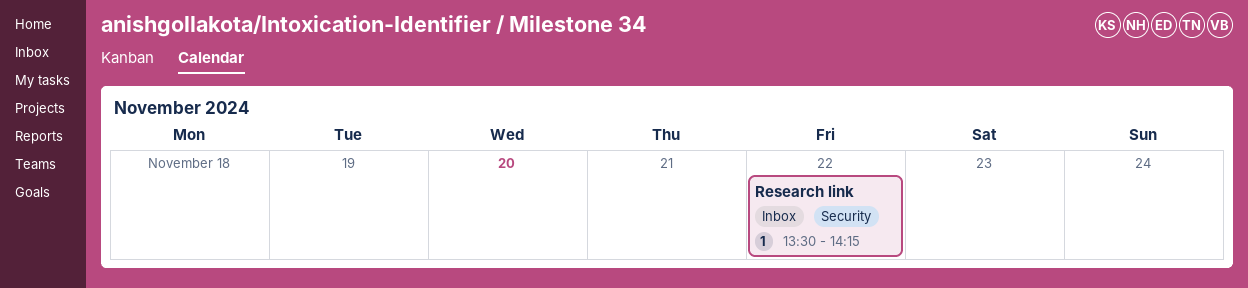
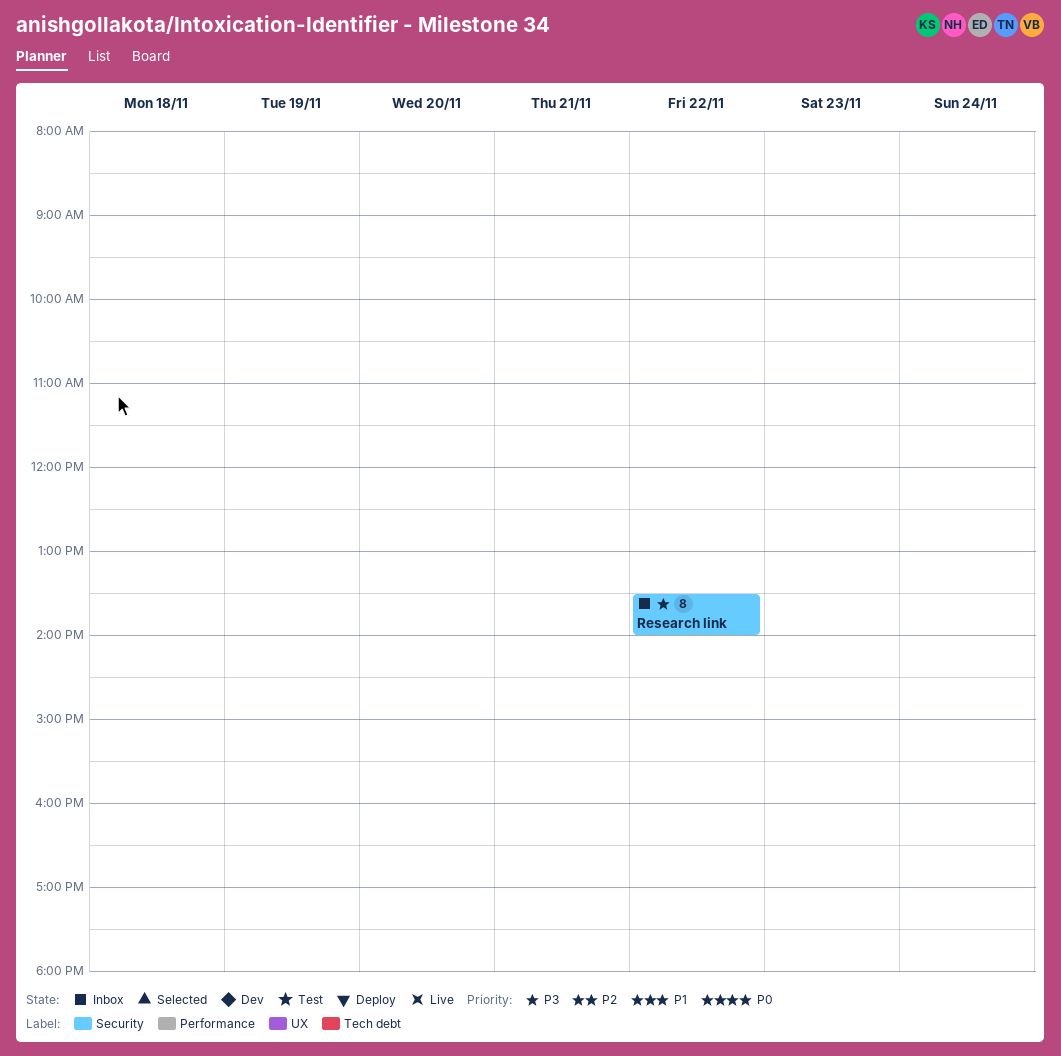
Research link, estimate: 1 -> 8
Research link, ends: 14:15 -> 14:00

